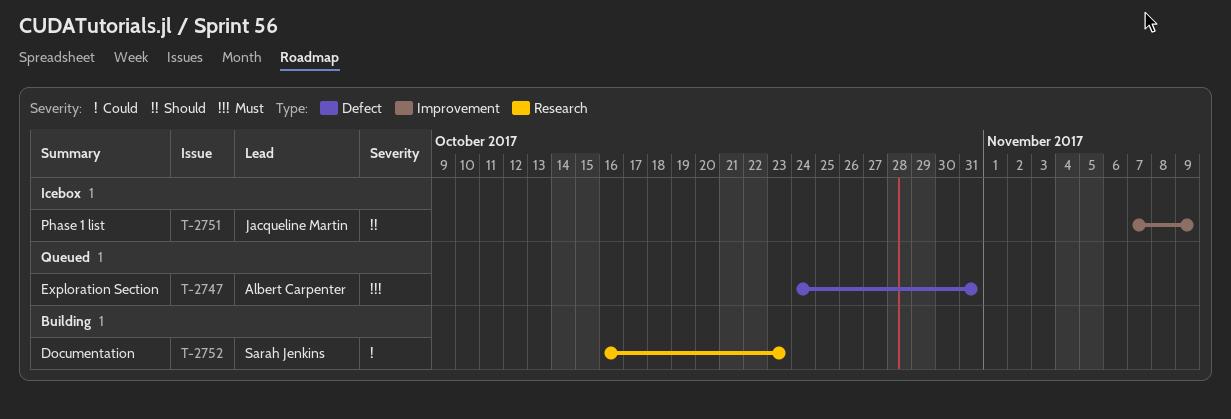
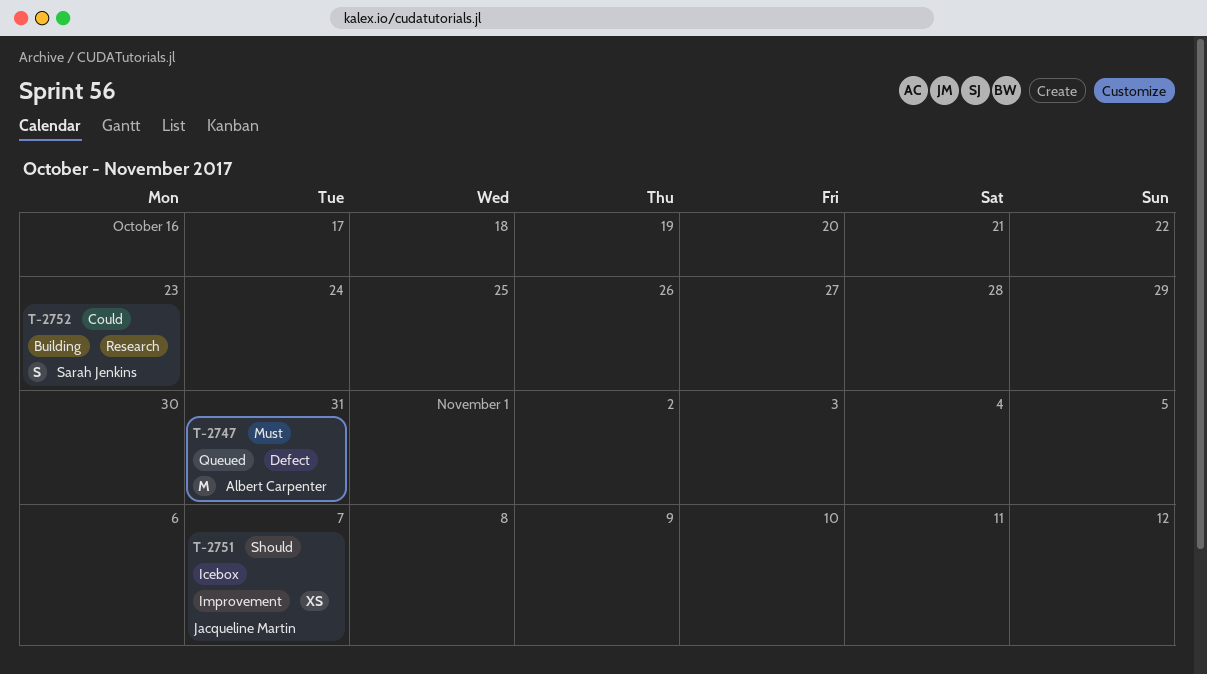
T-2751, due: Nov 9 -> Nov 7

